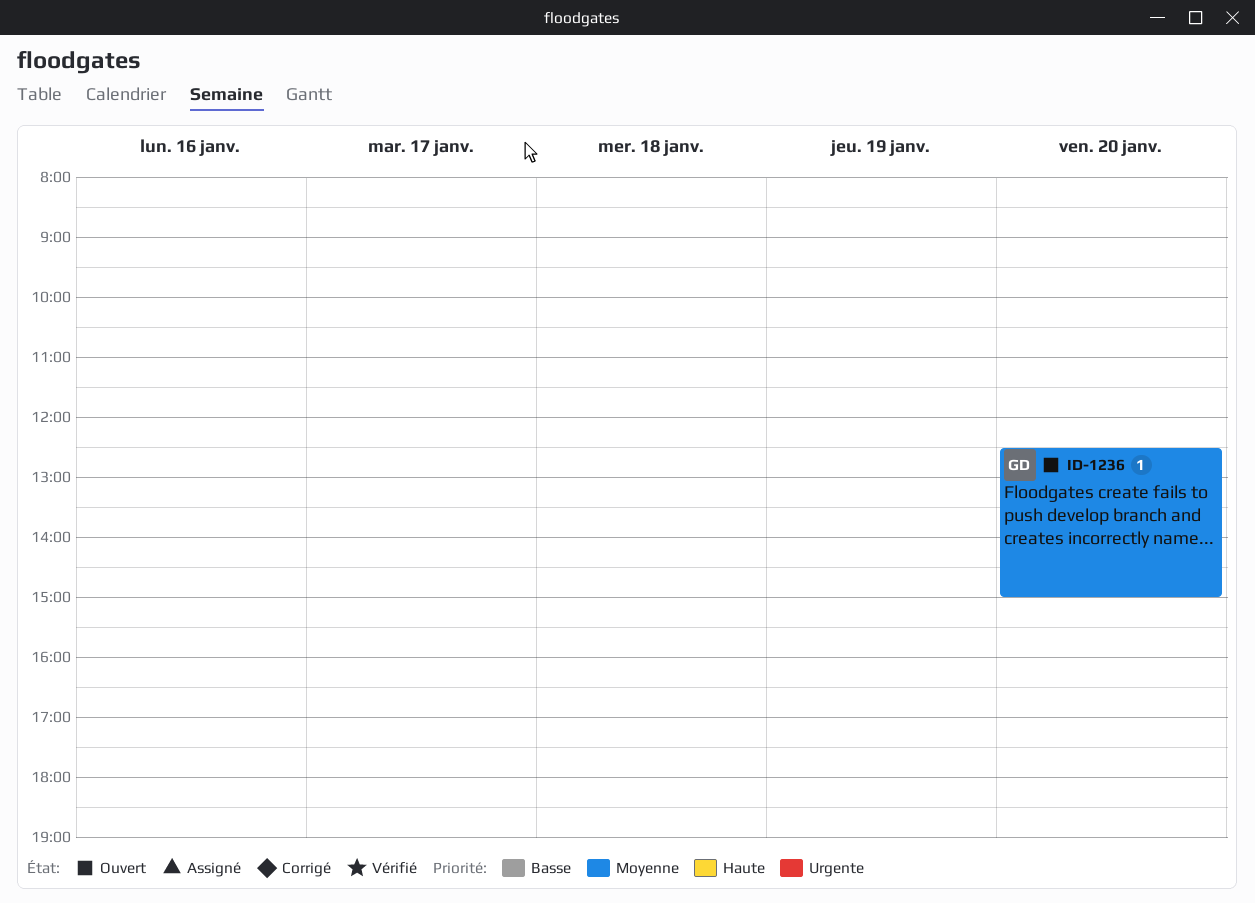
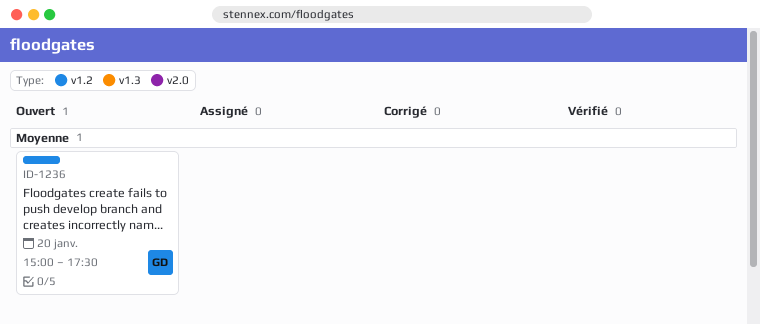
ID-1236, begins: 12:30 -> 15:00
ID-1236, ends: 15:00 -> 17:30

